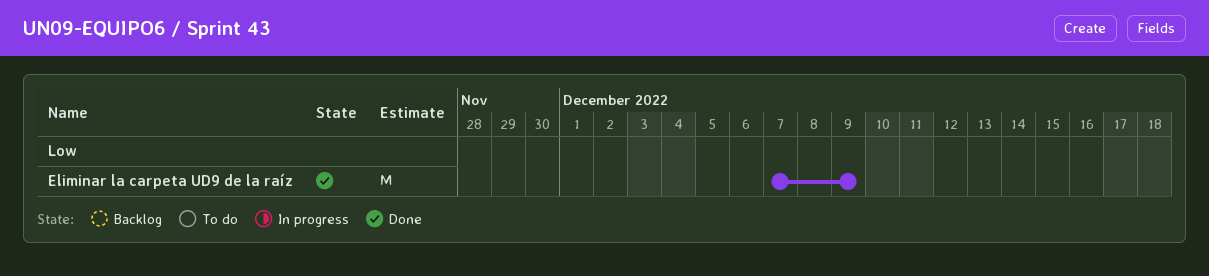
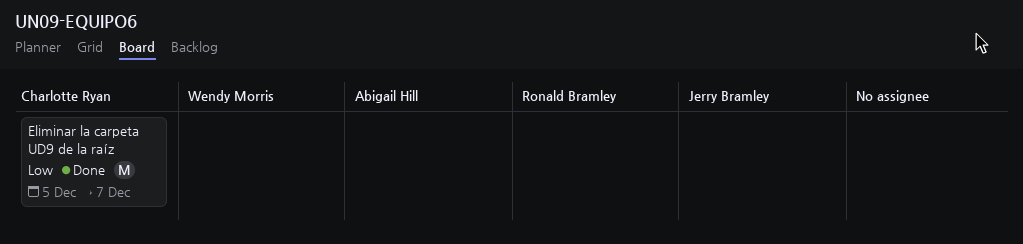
Eliminar la carpeta UD9 de la raíz, start: Dec 7 -> Dec 5
Eliminar la carpeta UD9 de la raíz, due: Dec 9 -> Dec 7

